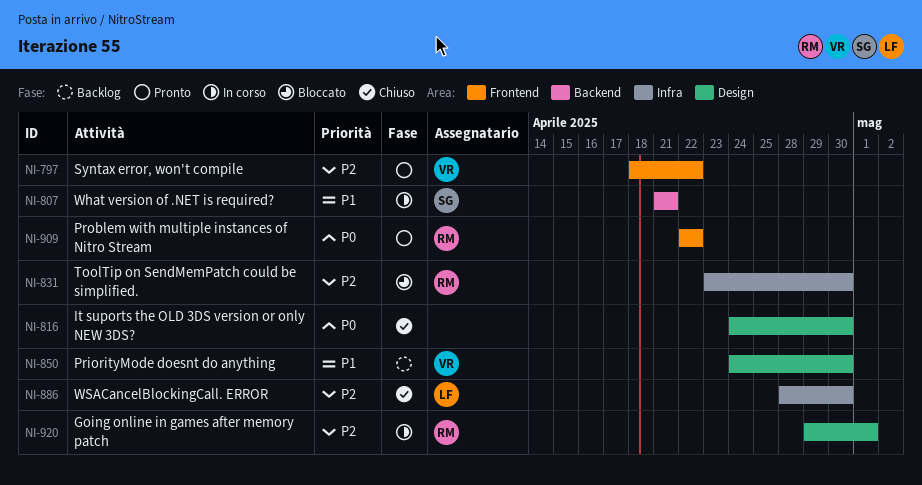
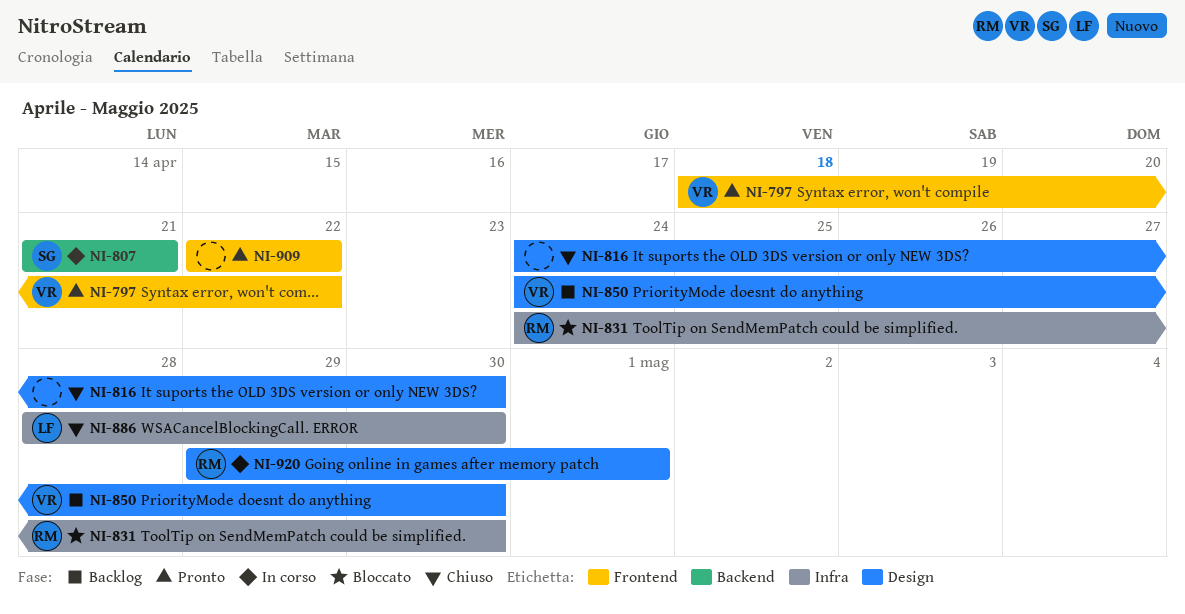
NI-831, start: Apr 23 -> Apr 24
NI-909, owner: RM -> none

